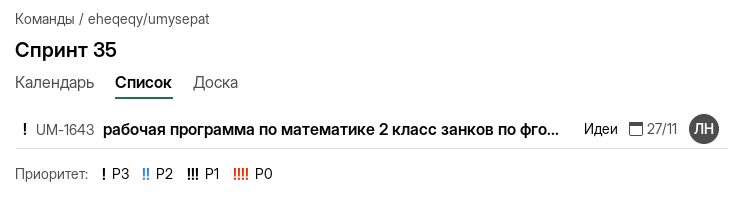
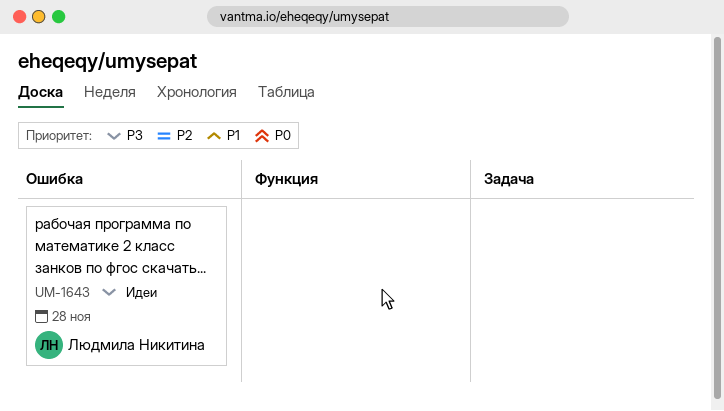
UM-1643, due: Nov 27 -> Nov 28

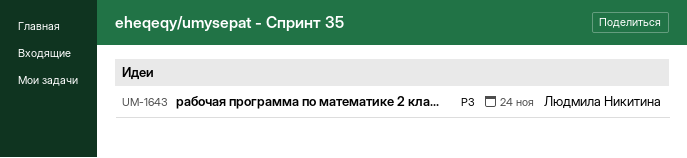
UM-1643, due: Nov 28 -> Nov 24

